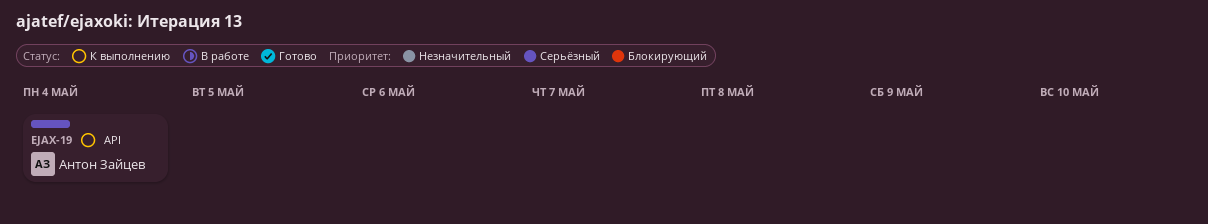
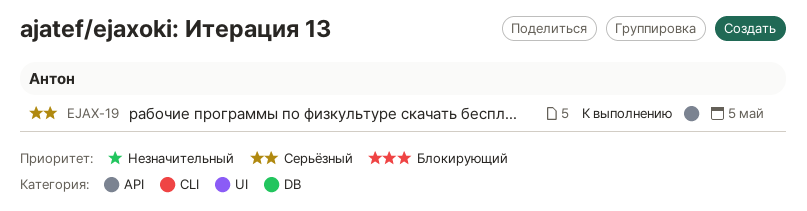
EJAX-19, due: May 4 -> May 5

